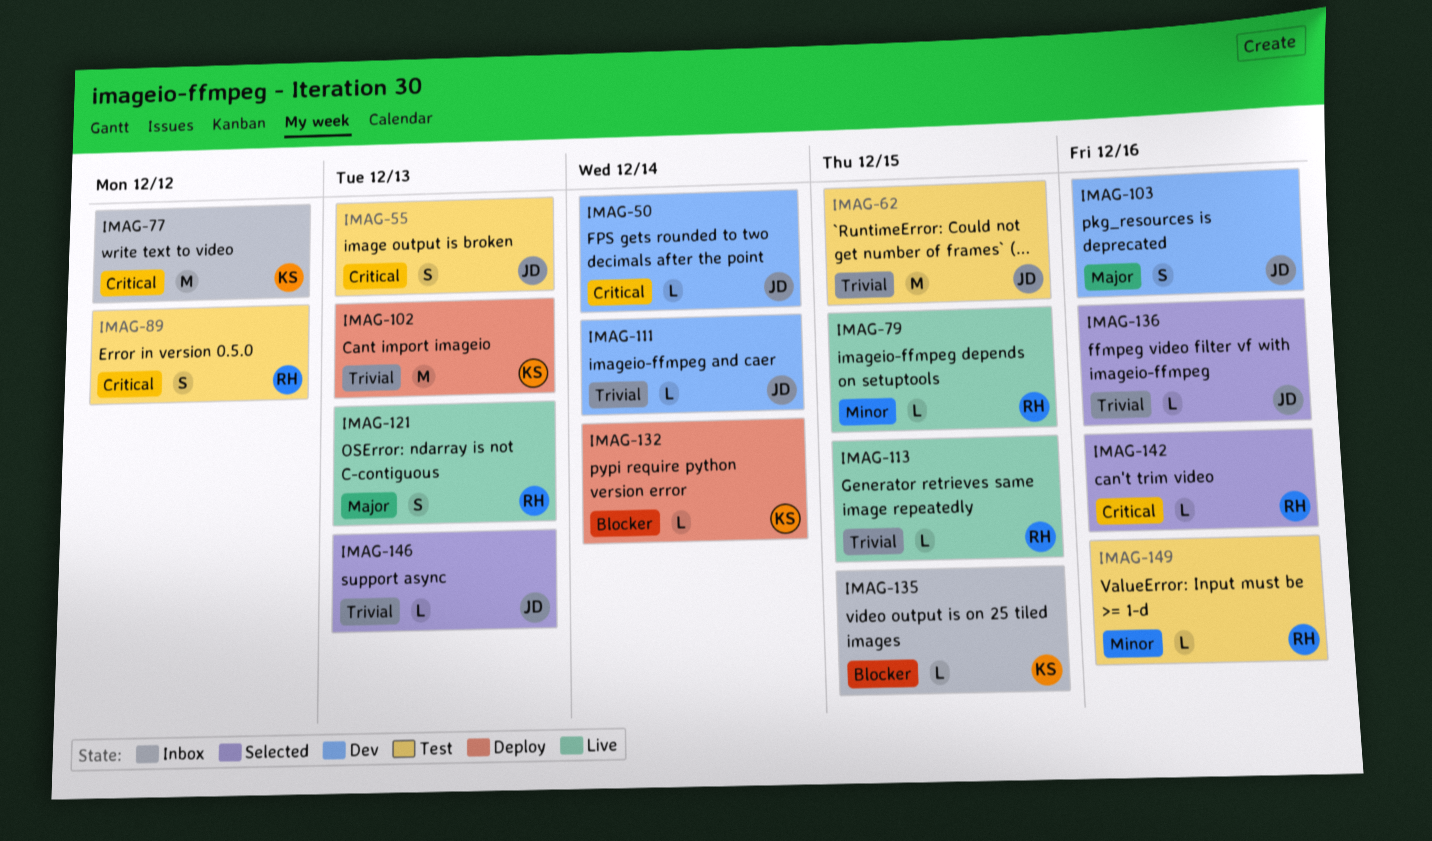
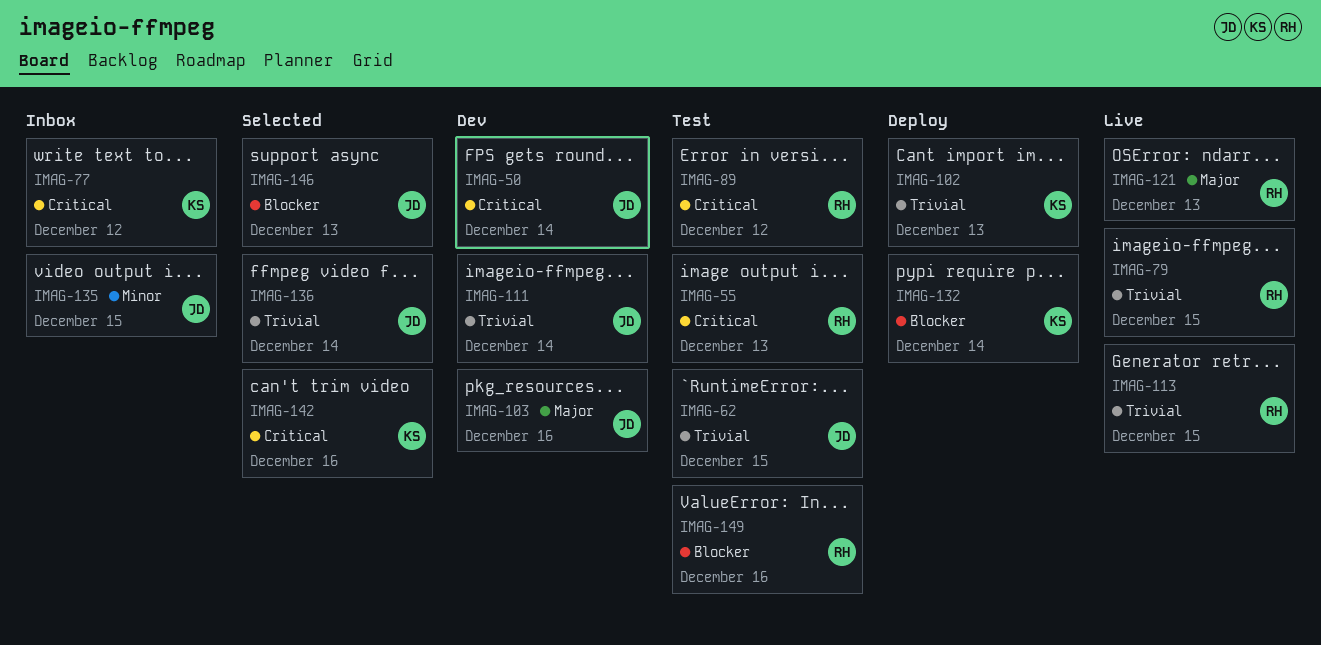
IMAG-55, owner: JD -> RH
IMAG-79, priority: Minor -> Trivial
IMAG-135, owner: KS -> JD
IMAG-135, priority: Blocker -> Minor
IMAG-136, due: Dec 16 -> Dec 14
IMAG-142, owner: RH -> KS
IMAG-146, priority: Trivial -> Blocker
IMAG-149, priority: Minor -> Blocker

